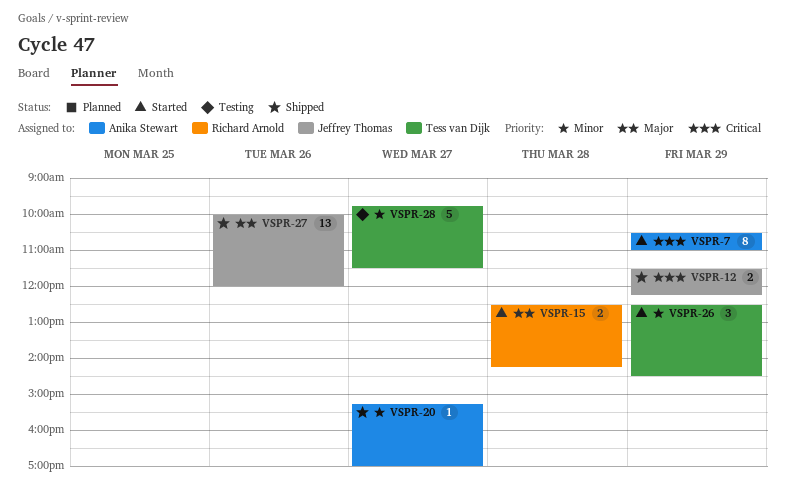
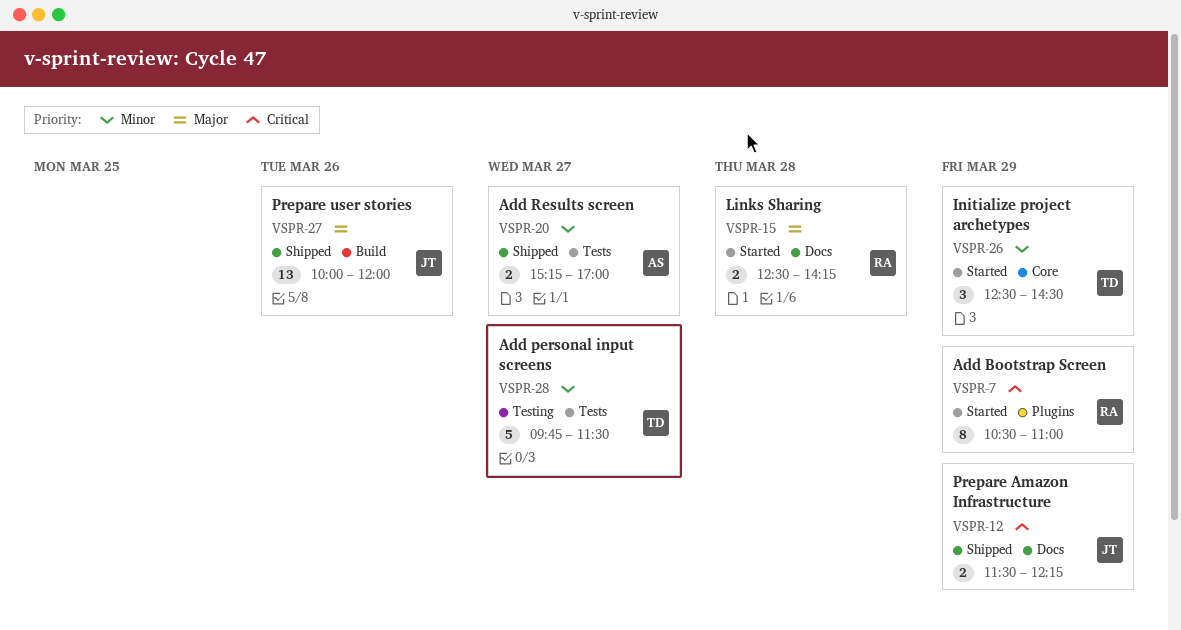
VSPR-7, owner: Anika Stewart -> Richard Arnold
VSPR-20, estimate: 1 -> 2

